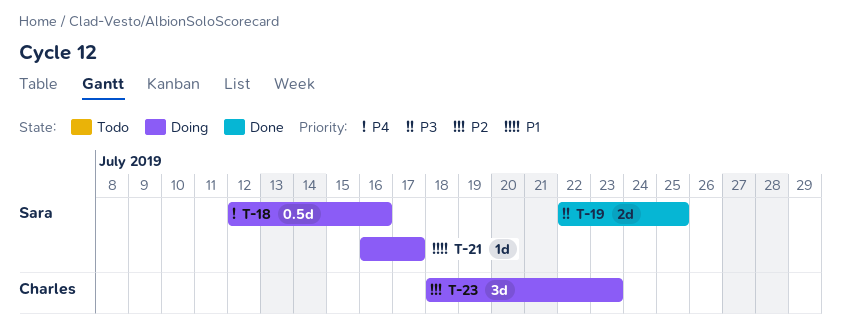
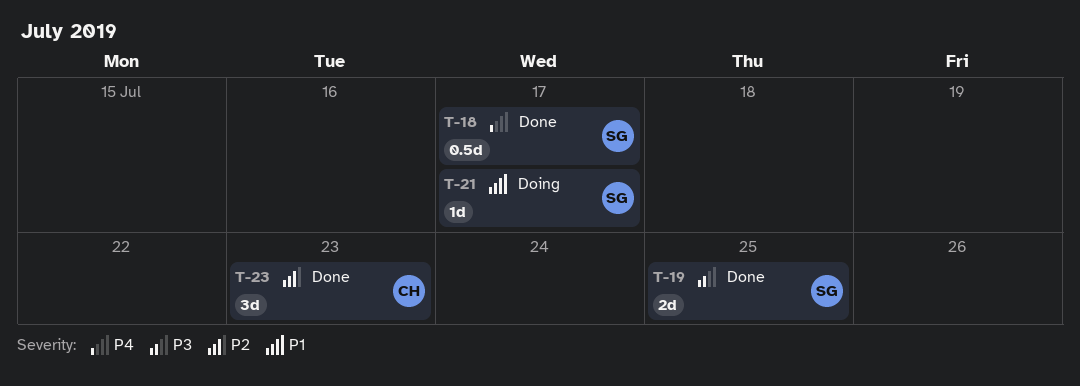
T-18, status: Doing -> Done
T-18, due: Jul 16 -> Jul 17
T-23, status: Doing -> Done

